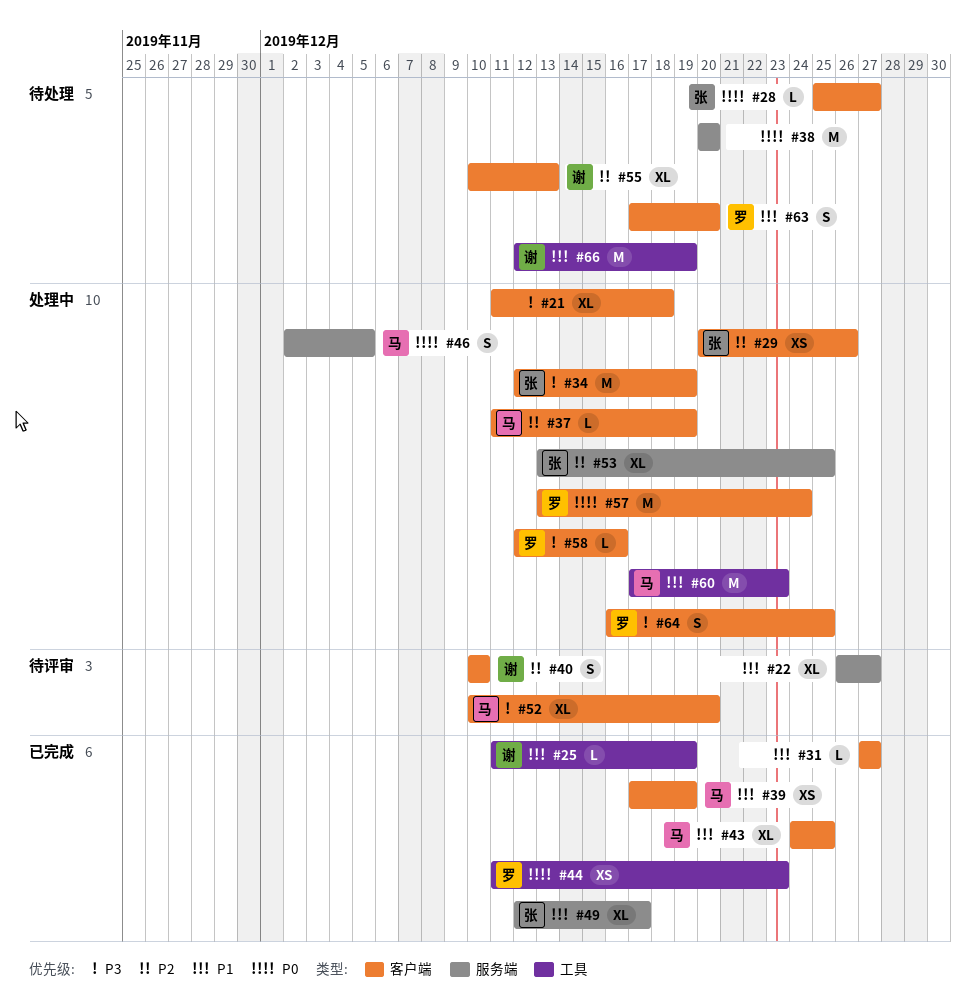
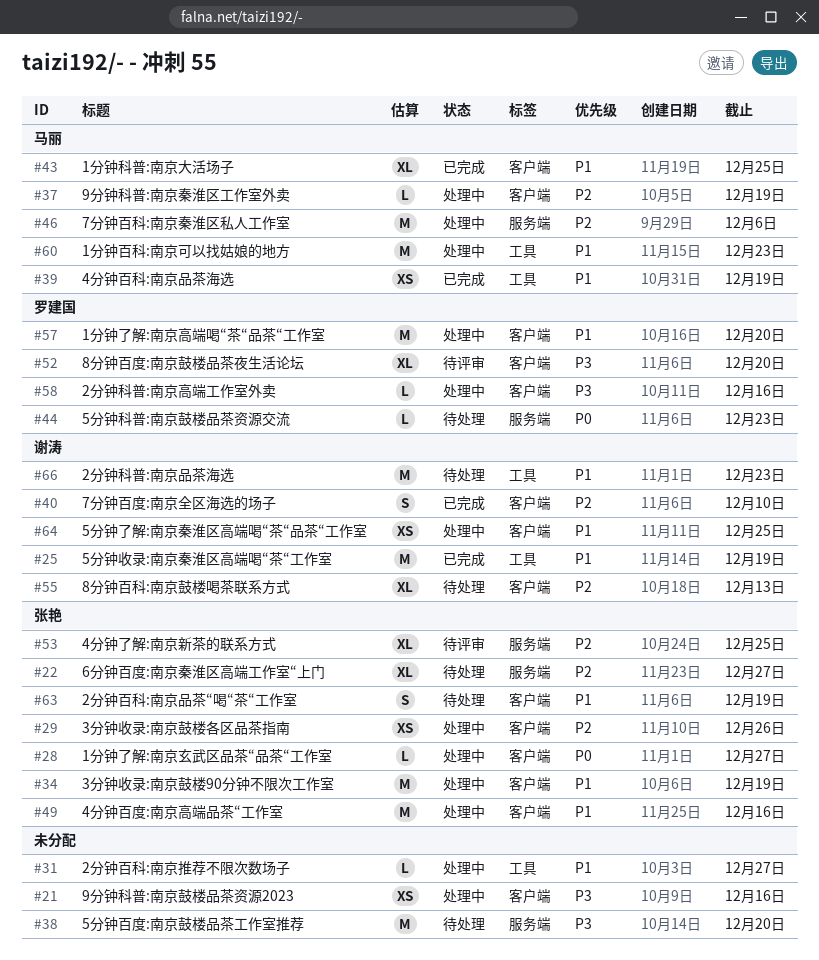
#21, estimate: XL -> XS
#21, due: Dec 18 -> Dec 16
#22, status: 待评审 -> 待处理
#22, owner: none -> 张艳
#22, priority: P1 -> P2
#25, estimate: L -> M
#28, status: 待处理 -> 处理中
#31, status: 已完成 -> 处理中
#31, label: 客户端 -> 工具
#34, priority: P3 -> P1
#38, priority: P0 -> P3
#39, label: 客户端 -> 工具
#40, status: 待评审 -> 已完成
#44, status: 已完成 -> 待处理
#44, label: 工具 -> 服务端
#44, estimate: XS -> L
#46, priority: P0 -> P2
#46, estimate: S -> M
#46, due: Dec 5 -> Dec 6
#49, status: 已完成 -> 处理中
#49, label: 服务端 -> 客户端
#49, estimate: XL -> M
#49, due: Dec 17 -> Dec 16
#52, owner: 马丽 -> 罗建国
#53, status: 处理中 -> 待评审
#57, priority: P0 -> P1
#57, due: Dec 24 -> Dec 20
#63, owner: 罗建国 -> 张艳
#63, due: Dec 20 -> Dec 19
#64, owner: 罗建国 -> 谢涛
#64, priority: P3 -> P1
#64, estimate: S -> XS
#66, due: Dec 19 -> Dec 23

